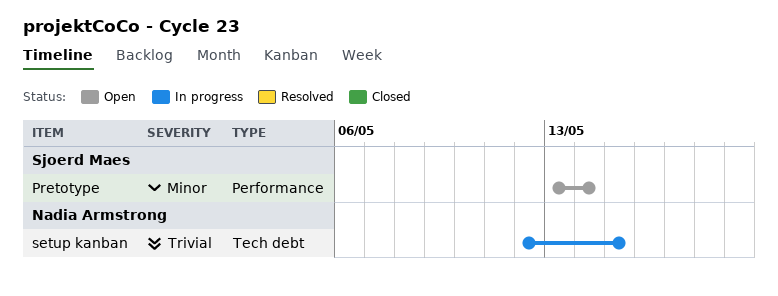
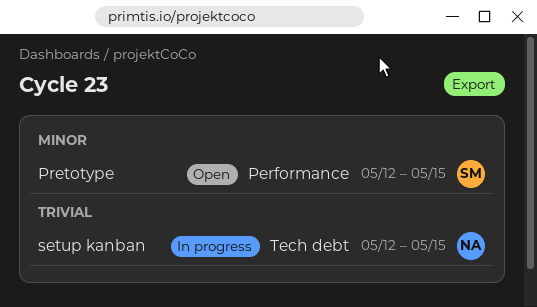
Pretotype, start: May 13 -> May 12
Pretotype, due: May 14 -> May 15

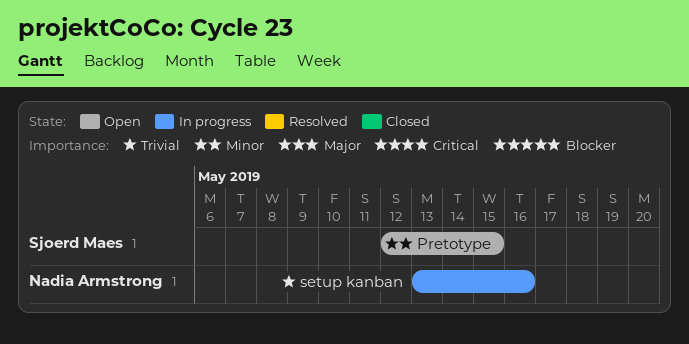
setup kanban, start: May 12 -> May 13
setup kanban, due: May 15 -> May 16

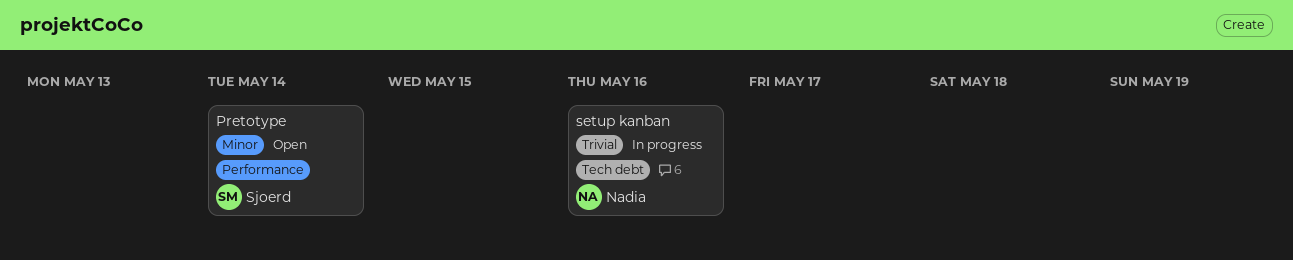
Pretotype, due: May 15 -> May 14

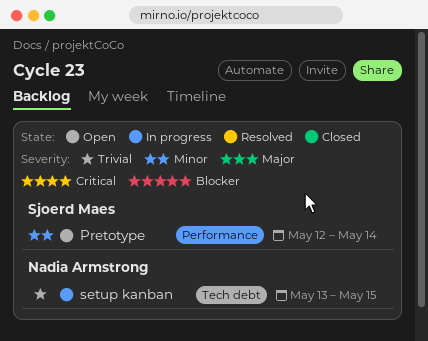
setup kanban, due: May 16 -> May 15

